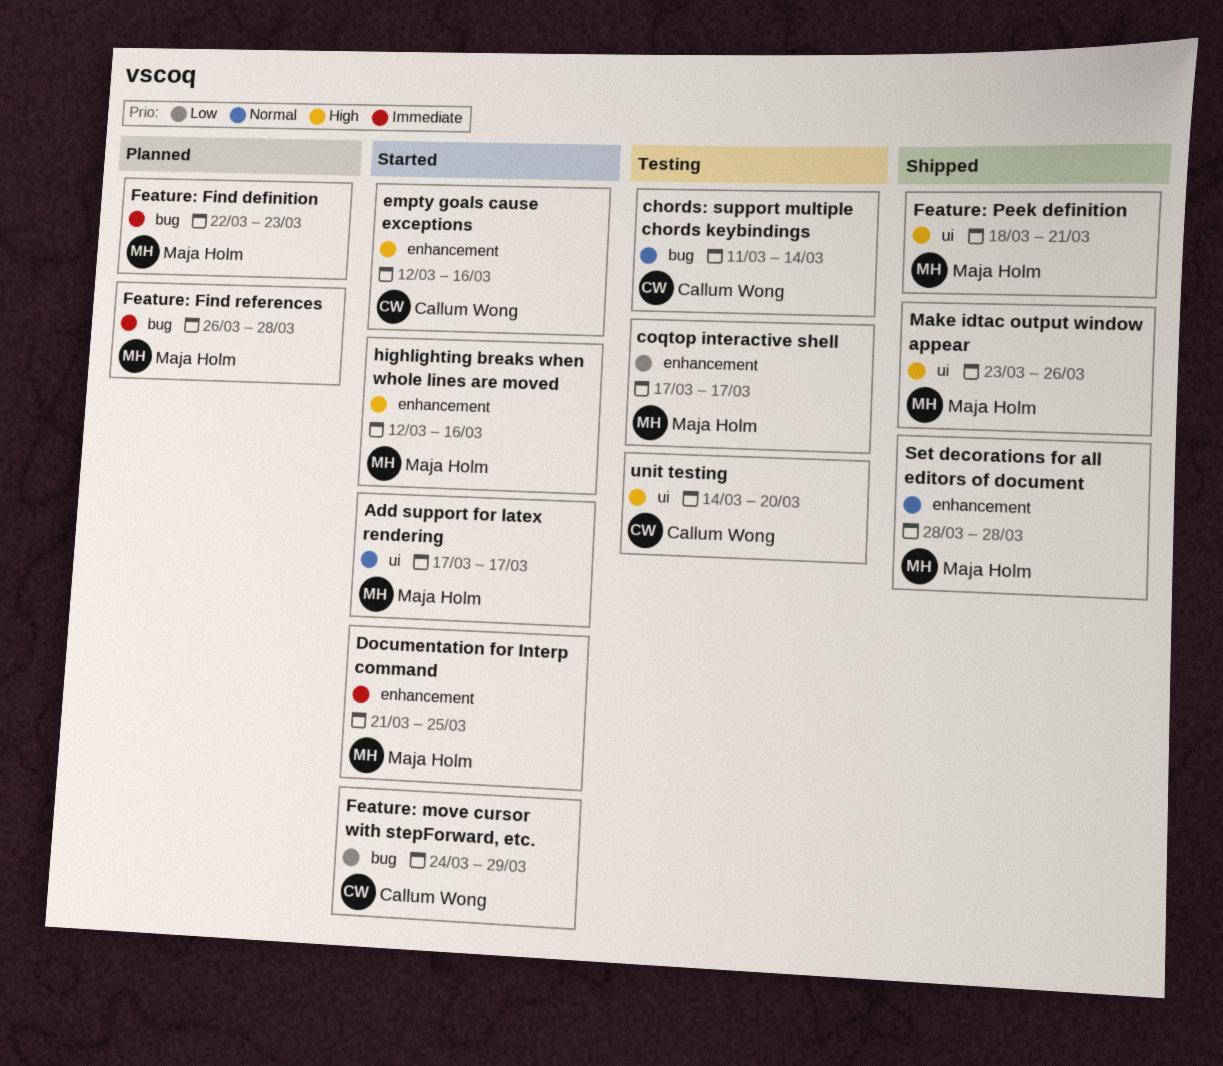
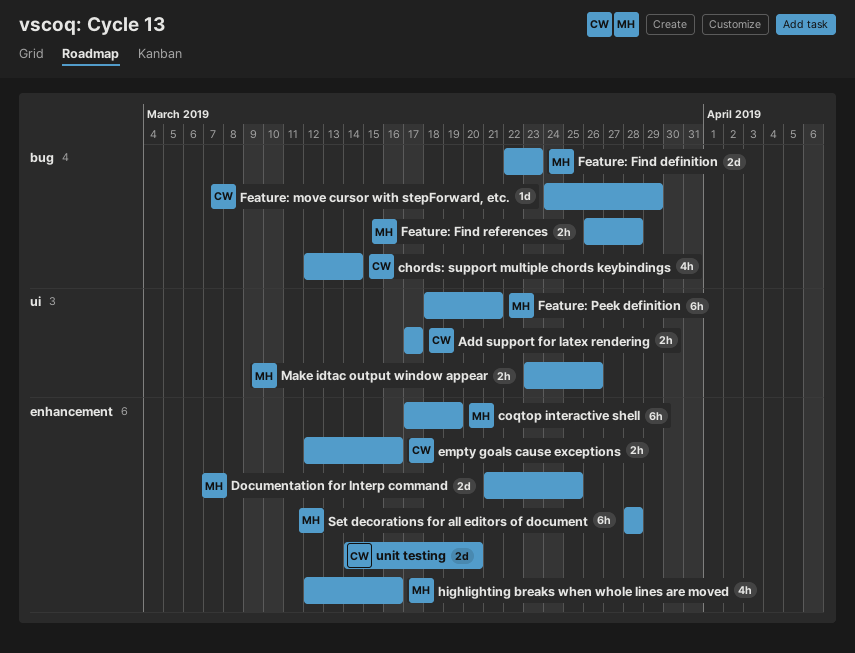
Add support for latex rendering, owner: Maja Holm -> Callum Wong
chords: support multiple chords keybindings, start: Mar 11 -> Mar 12
coqtop interactive shell, due: Mar 17 -> Mar 19
unit testing, label: ui -> enhancement

